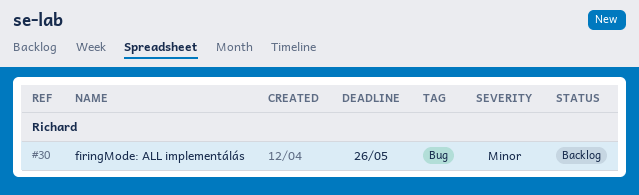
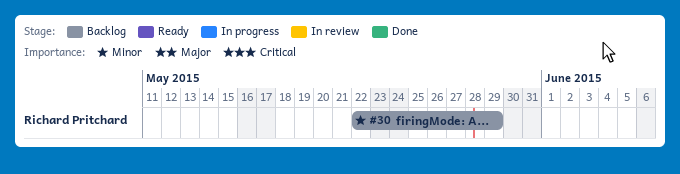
#30, due: May 26 -> May 29

